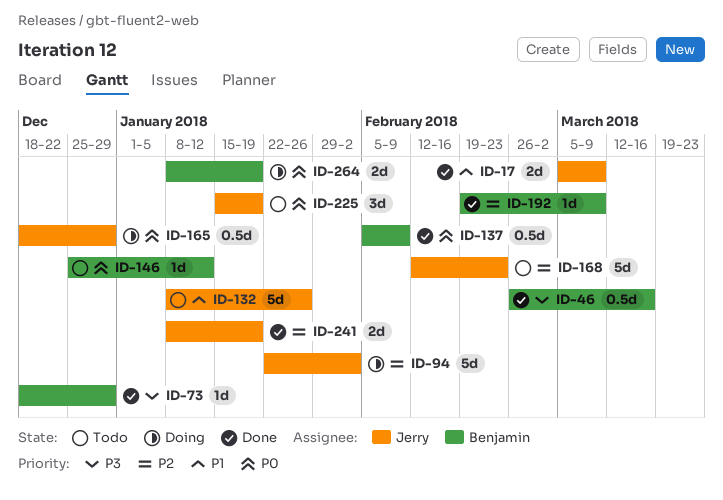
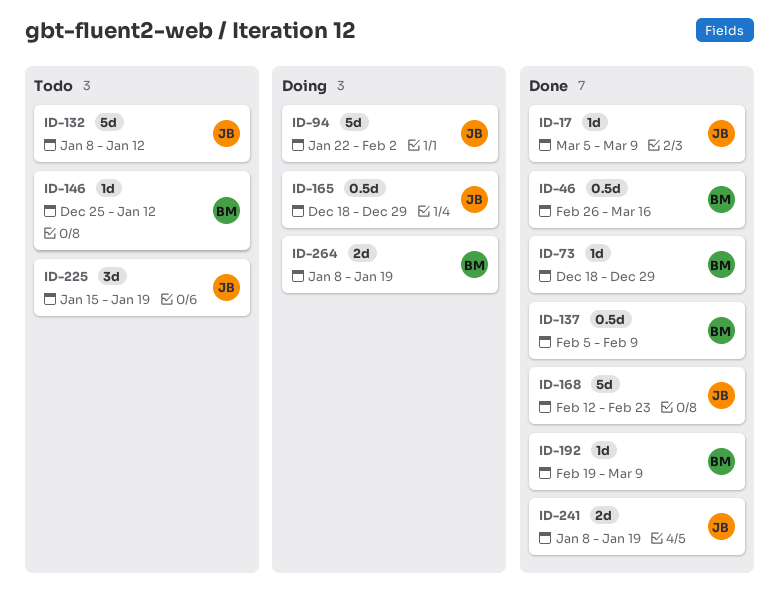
ID-17, estimate: 2d -> 1d
ID-132, due: Jan 26 -> Jan 12
ID-168, status: Todo -> Done

